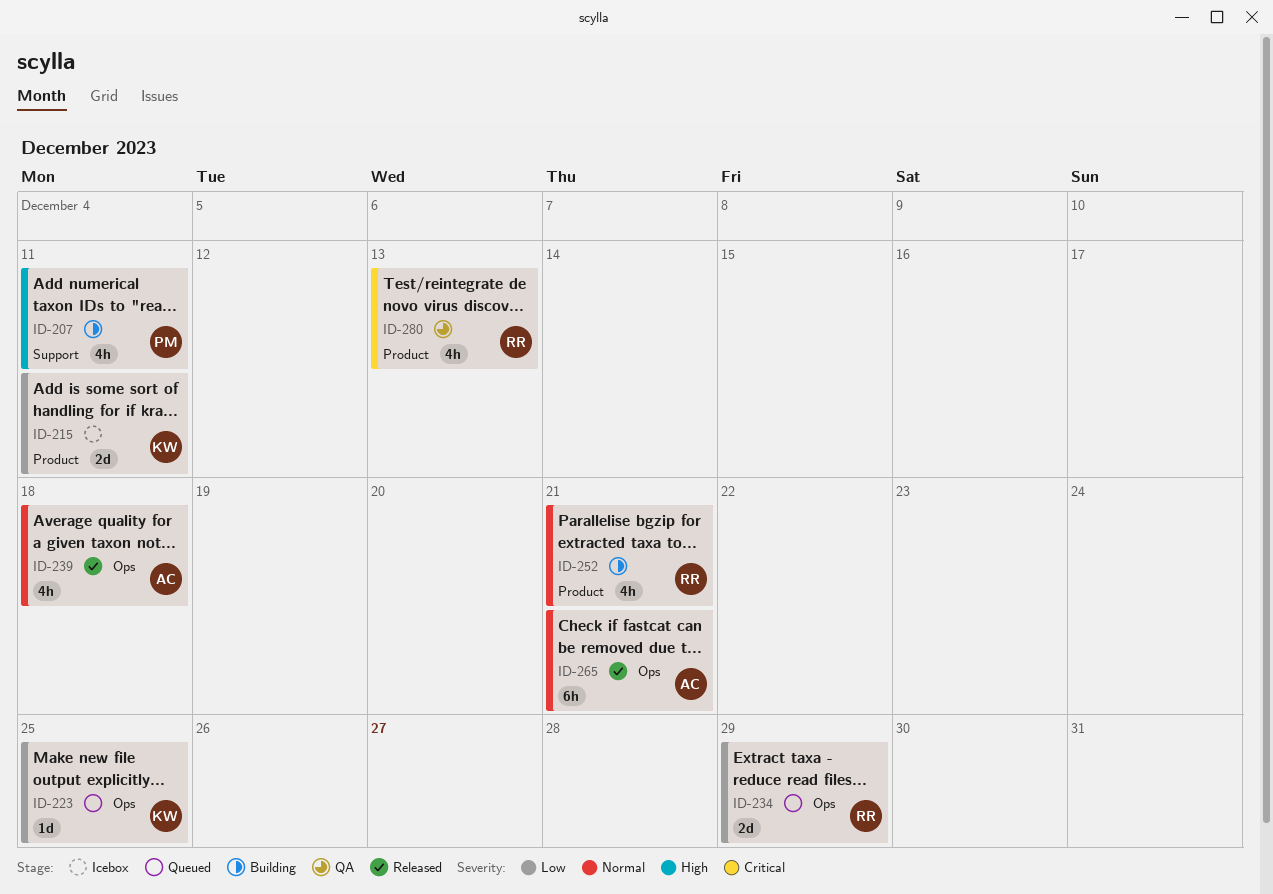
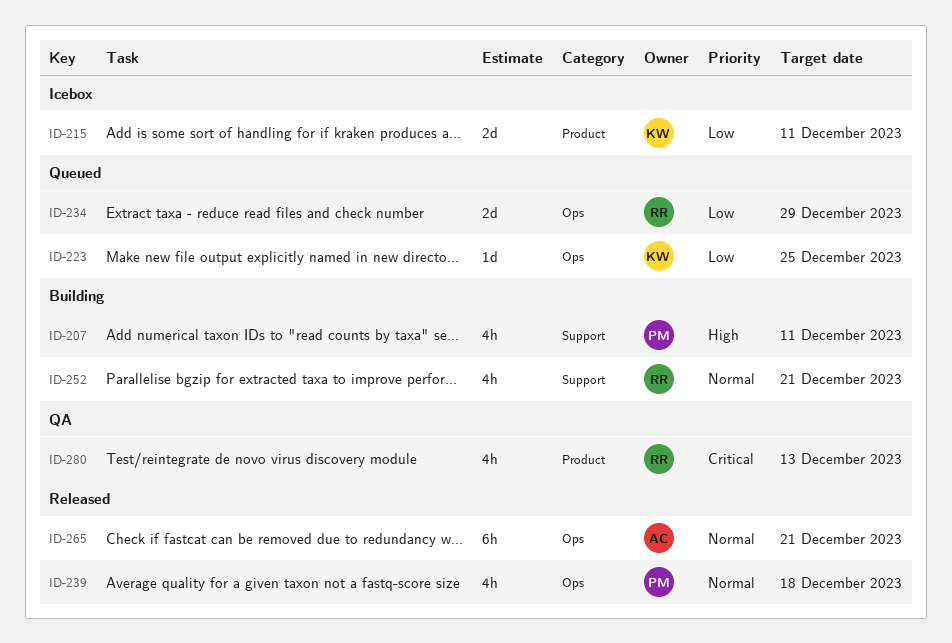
ID-239, owner: AC -> PM
ID-252, label: Product -> Support

